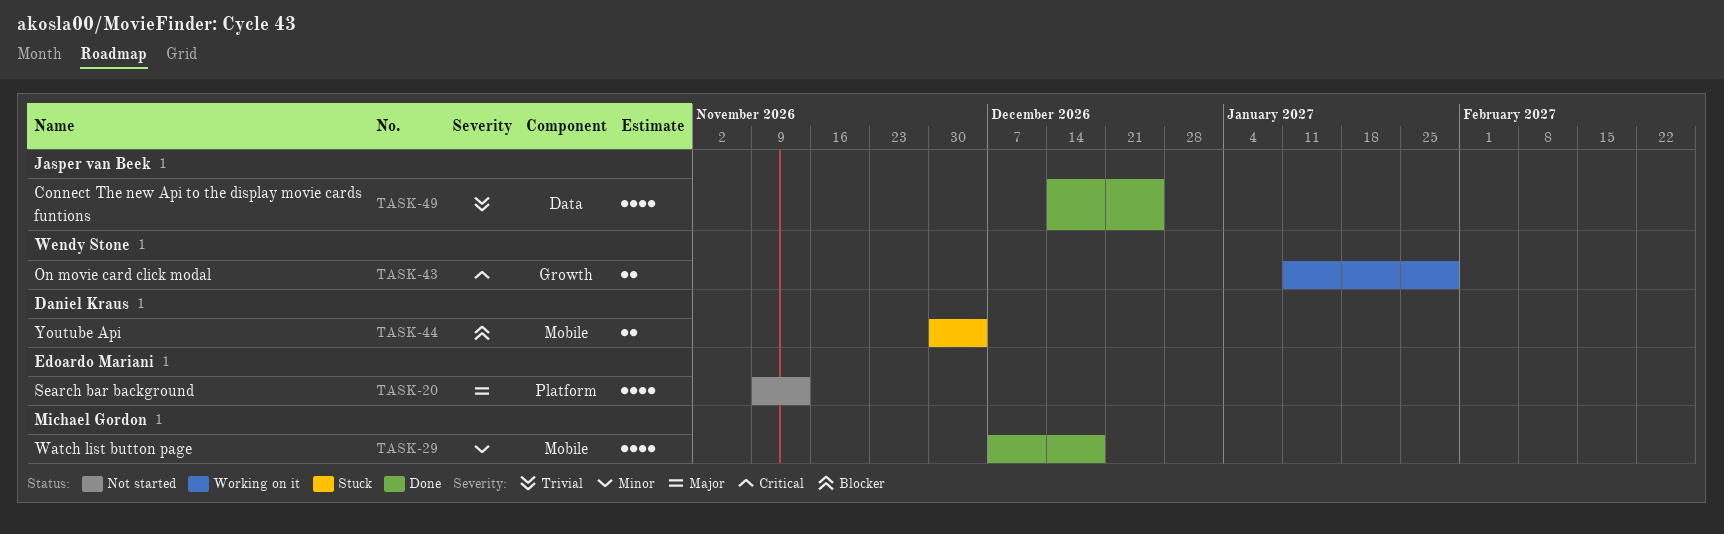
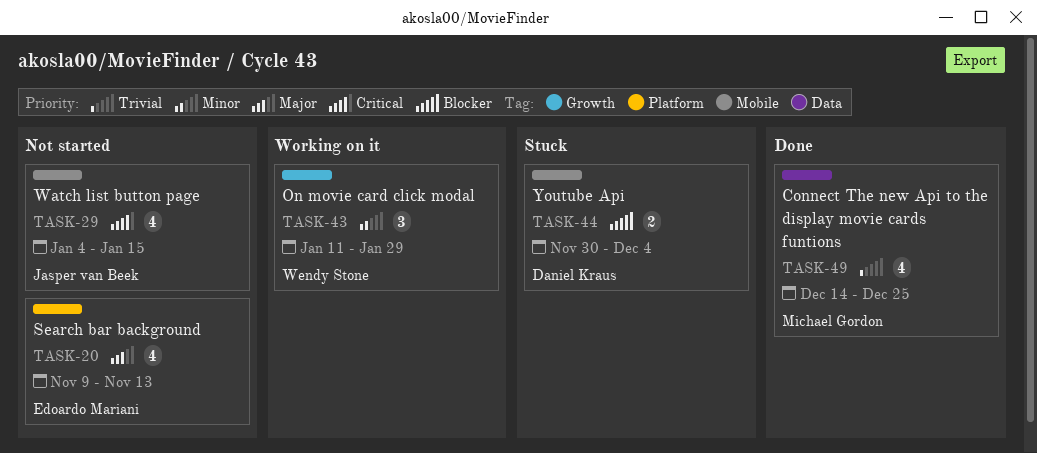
TASK-29, status: Done -> Not started
TASK-29, owner: Michael Gordon -> Jasper van Beek
TASK-29, priority: Minor -> Critical
TASK-29, start: Dec 7 -> Jan 4
TASK-29, due: Dec 18 -> Jan 15
TASK-43, priority: Critical -> Minor
TASK-43, estimate: 2 -> 3
TASK-49, owner: Jasper van Beek -> Michael Gordon

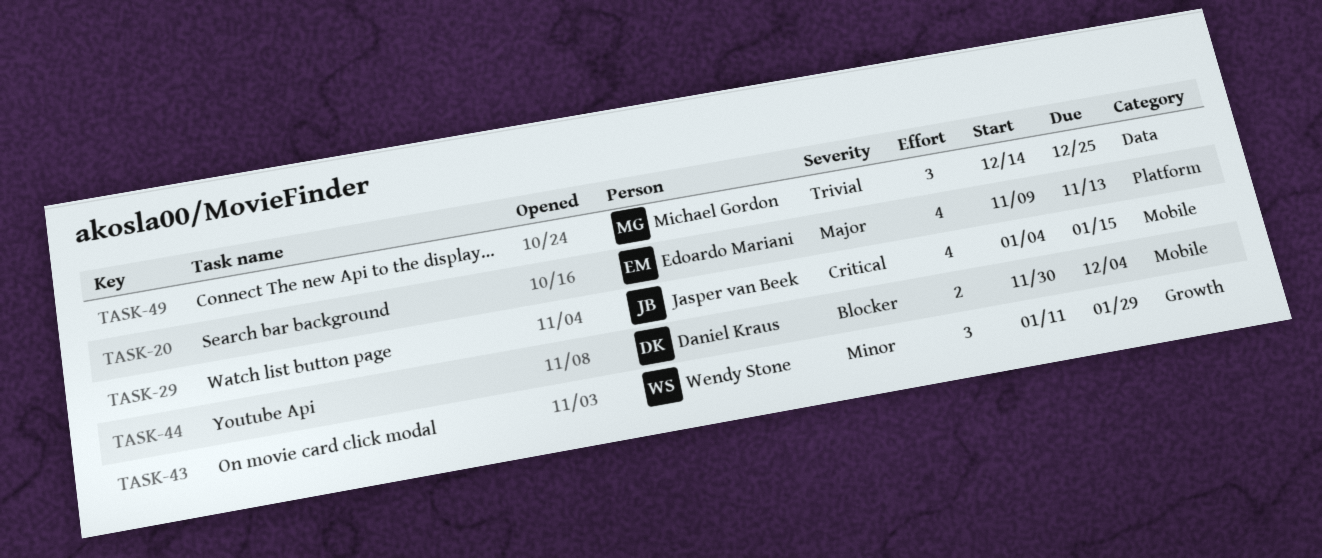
TASK-49, estimate: 4 -> 3

